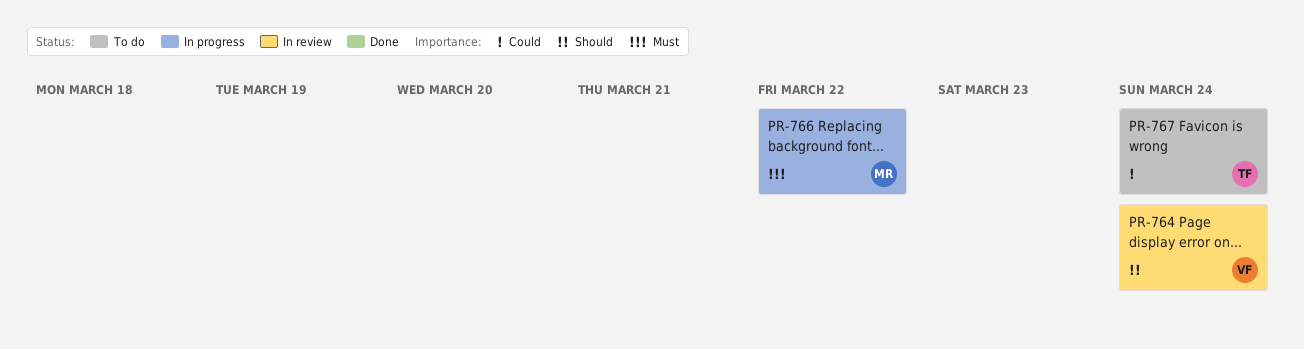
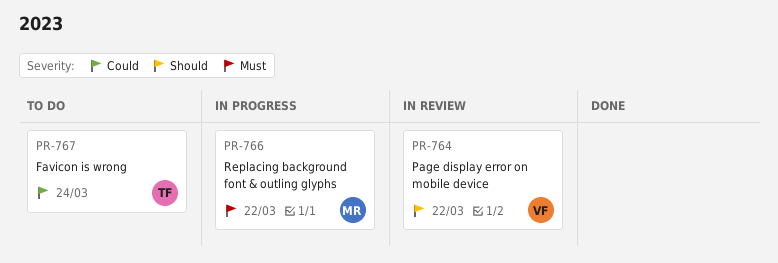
PR-764, due: Mar 24 -> Mar 22

